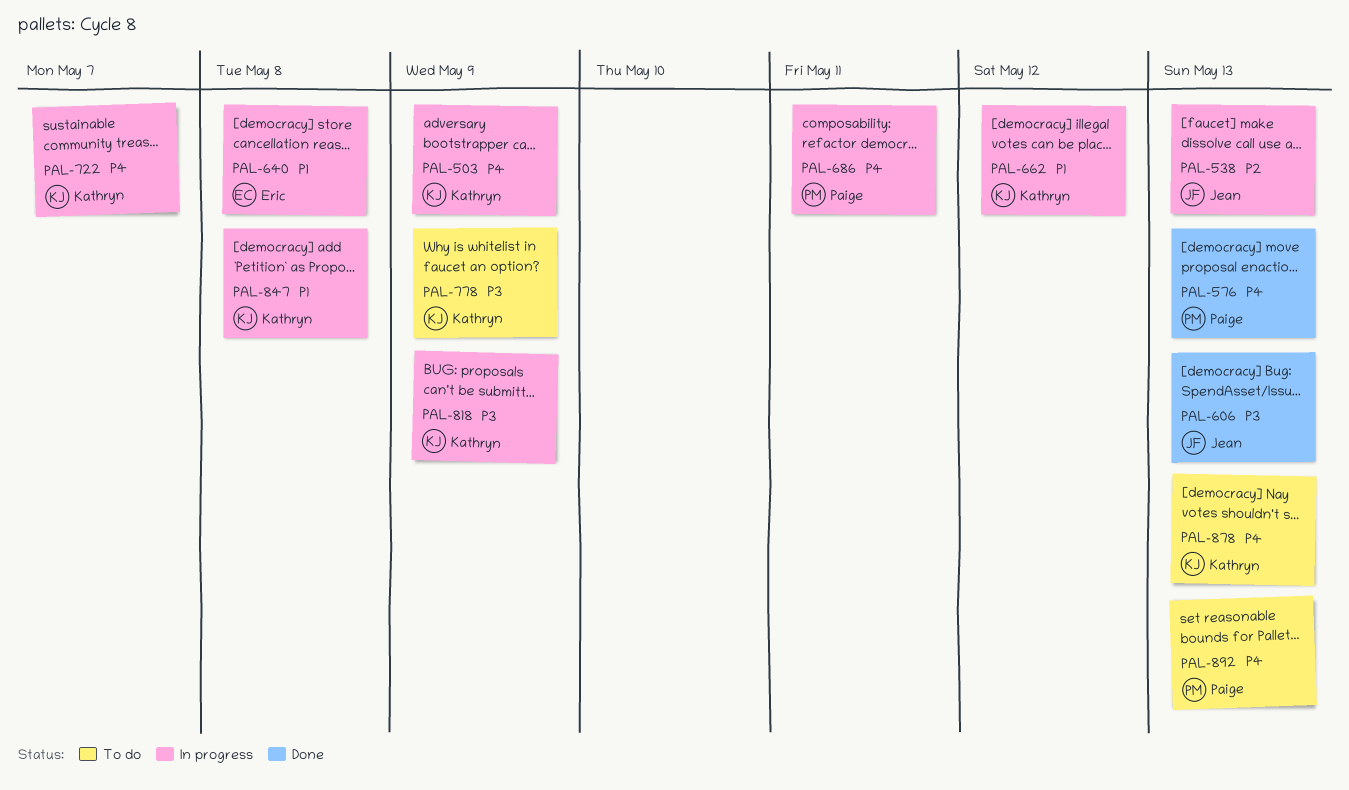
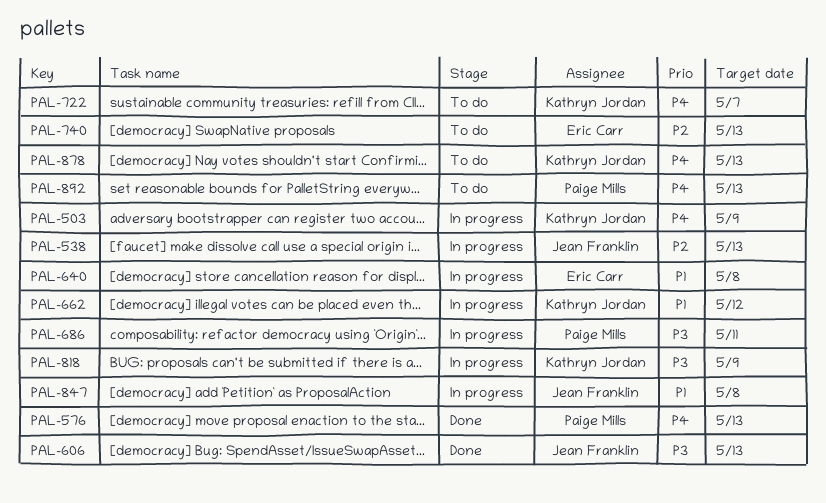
PAL-686, priority: P4 -> P3
PAL-722, status: In progress -> To do
PAL-740: none -> present
PAL-778: present -> none
PAL-847, owner: Kathryn Jordan -> Jean Franklin

